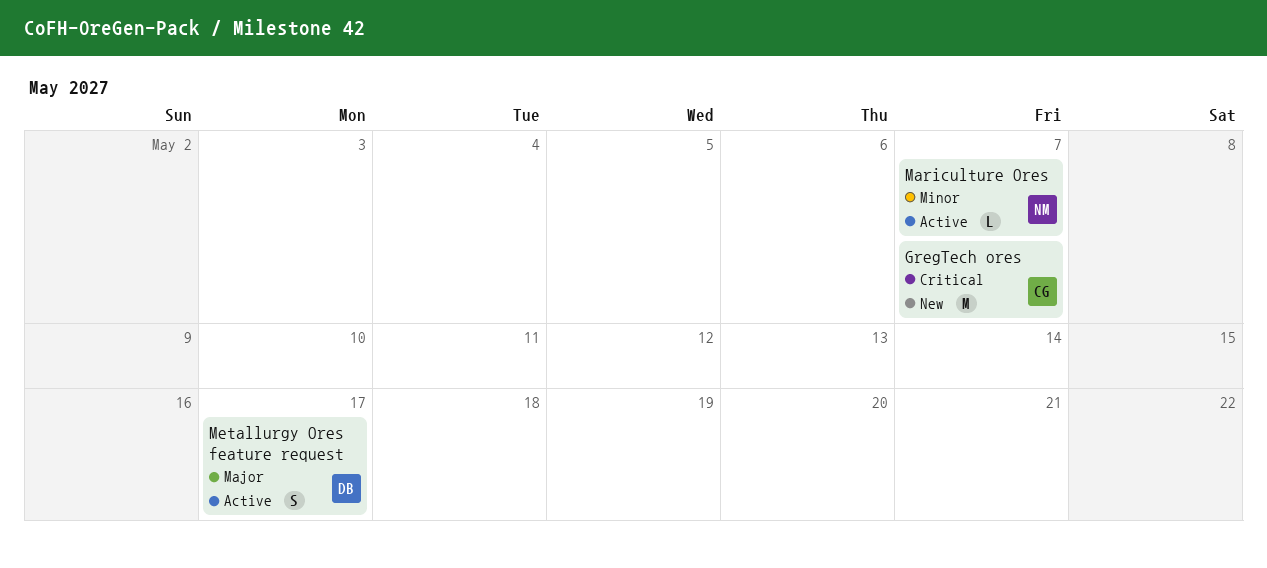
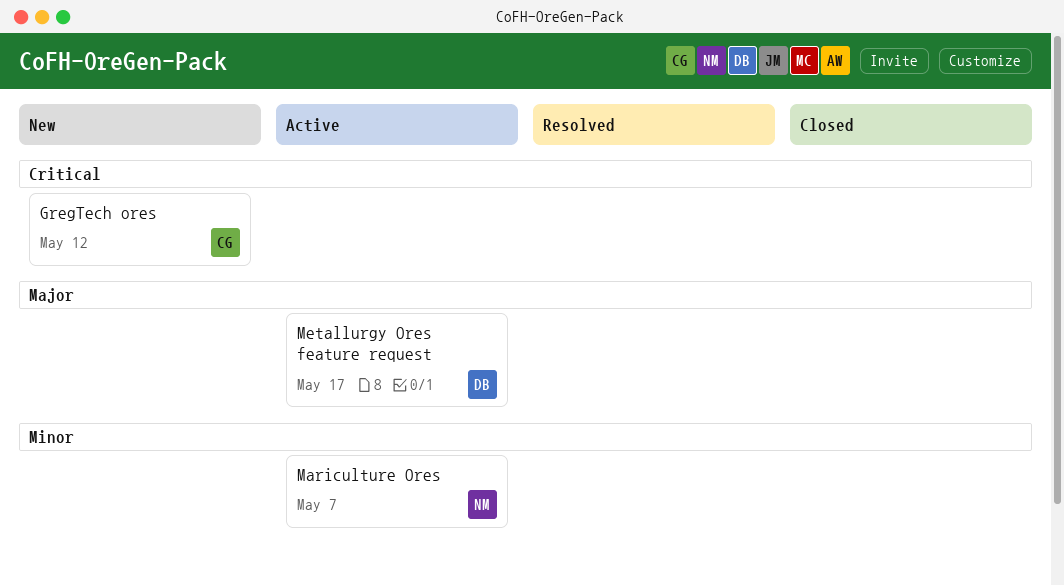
GregTech ores, due: May 7 -> May 12

